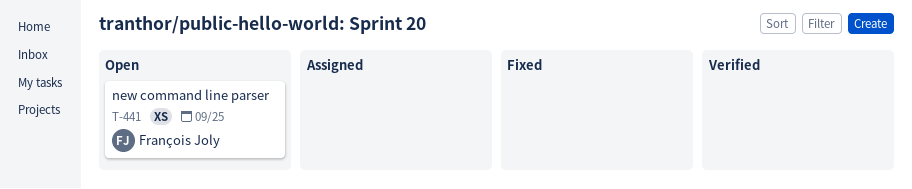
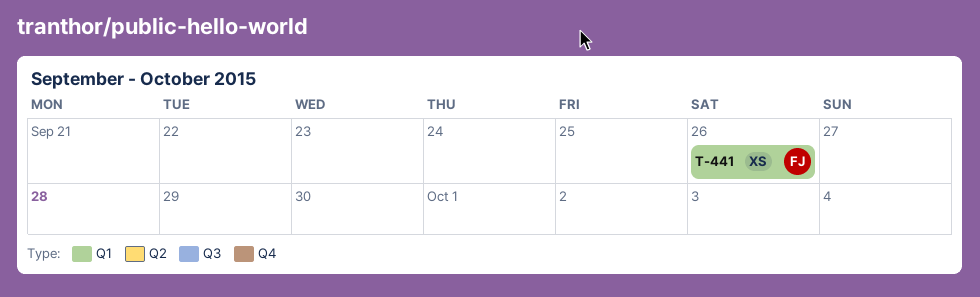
T-441, due: Sep 25 -> Sep 26

